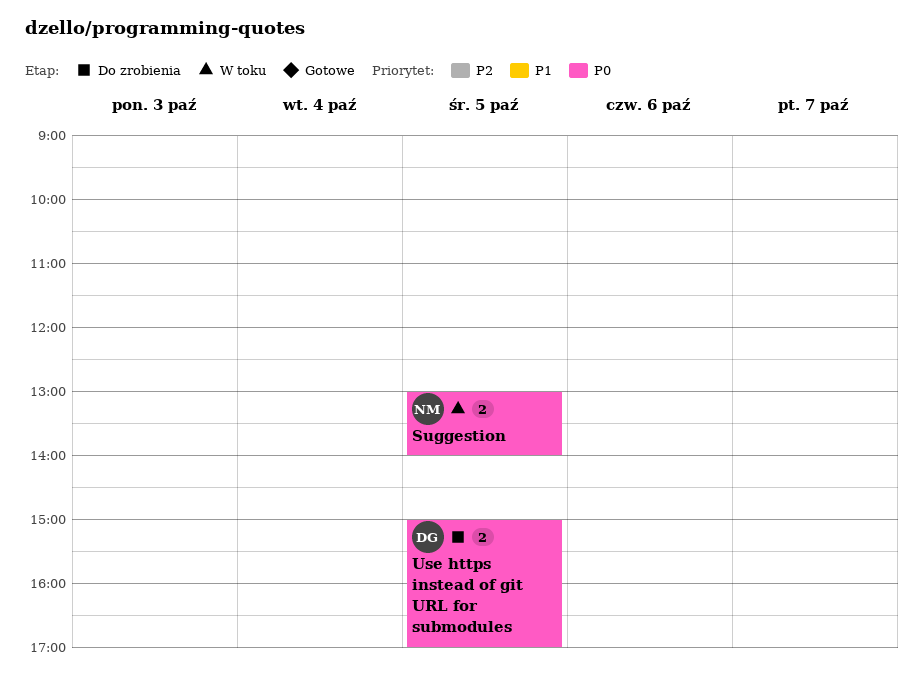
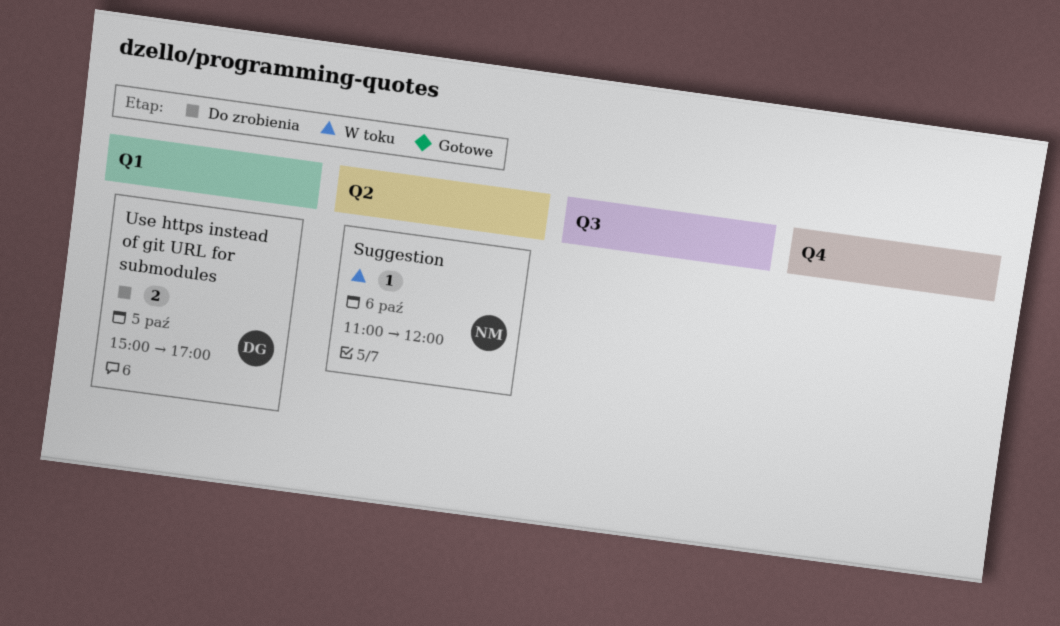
Suggestion, estimate: 2 -> 1
Suggestion, day: Oct 5 -> Oct 6
Suggestion, begins: 13:00 -> 11:00
Suggestion, ends: 14:00 -> 12:00

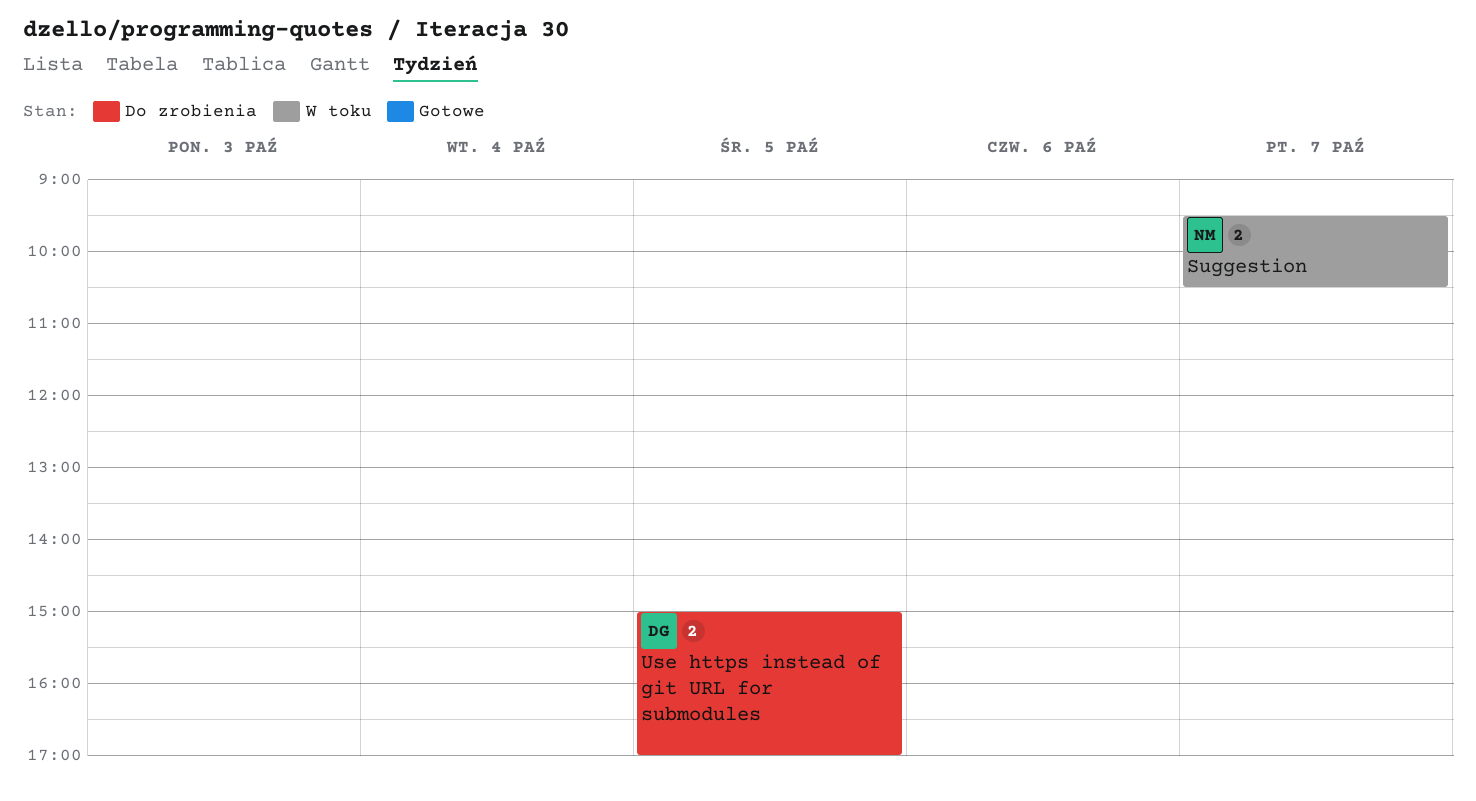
Suggestion, estimate: 1 -> 2
Suggestion, day: Oct 6 -> Oct 7
Suggestion, begins: 11:00 -> 09:30
Suggestion, ends: 12:00 -> 10:30

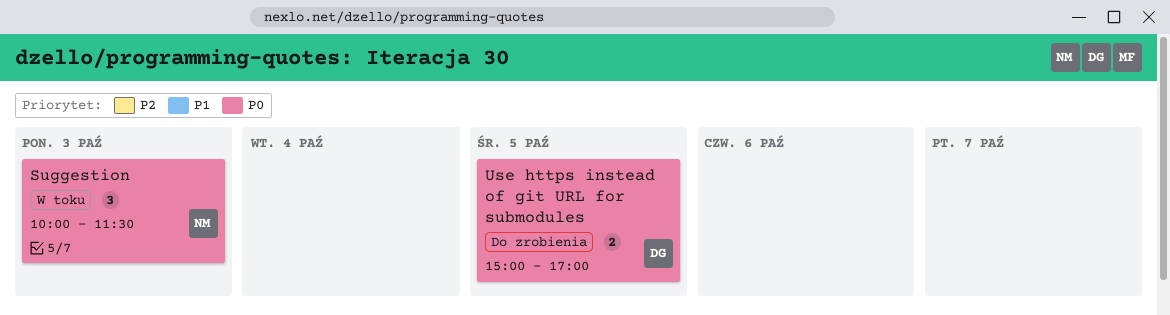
Suggestion, estimate: 2 -> 3
Suggestion, day: Oct 7 -> Oct 3
Suggestion, begins: 09:30 -> 10:00
Suggestion, ends: 10:30 -> 11:30

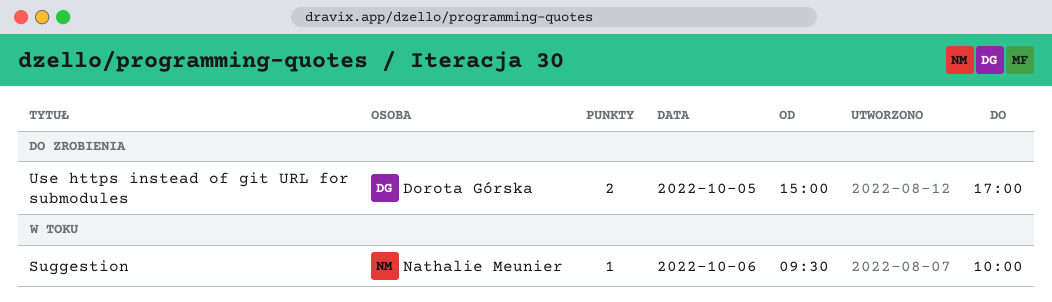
Suggestion, estimate: 3 -> 1
Suggestion, day: Oct 3 -> Oct 6
Suggestion, begins: 10:00 -> 09:30
Suggestion, ends: 11:30 -> 10:00

